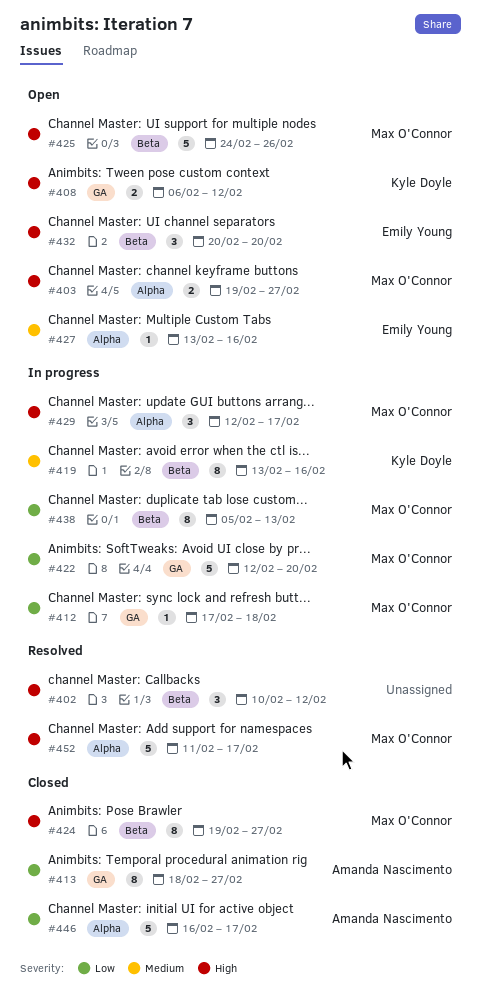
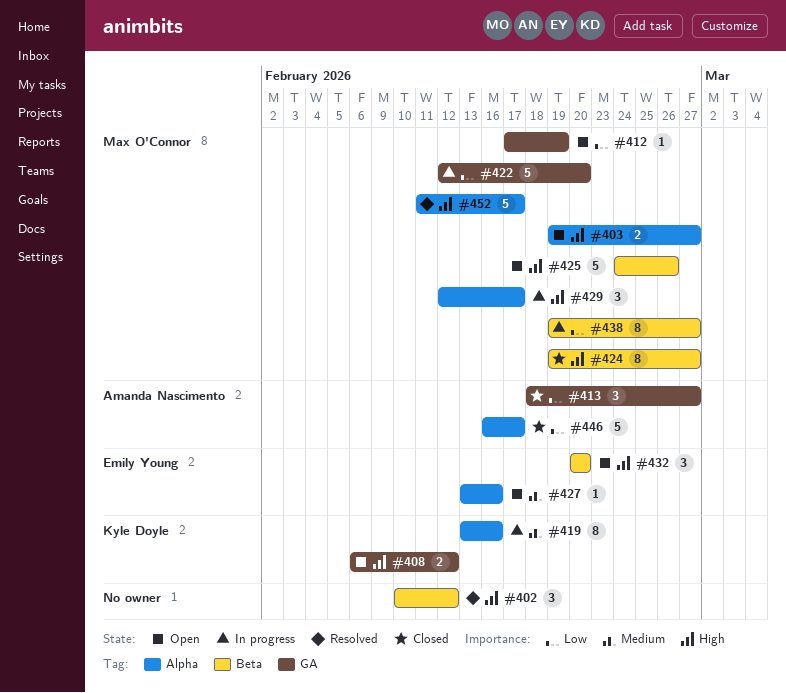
#412, status: In progress -> Open
#412, due: Feb 18 -> Feb 19
#413, estimate: 8 -> 3
#419, label: Beta -> Alpha
#438, start: Feb 5 -> Feb 19
#438, due: Feb 13 -> Feb 27

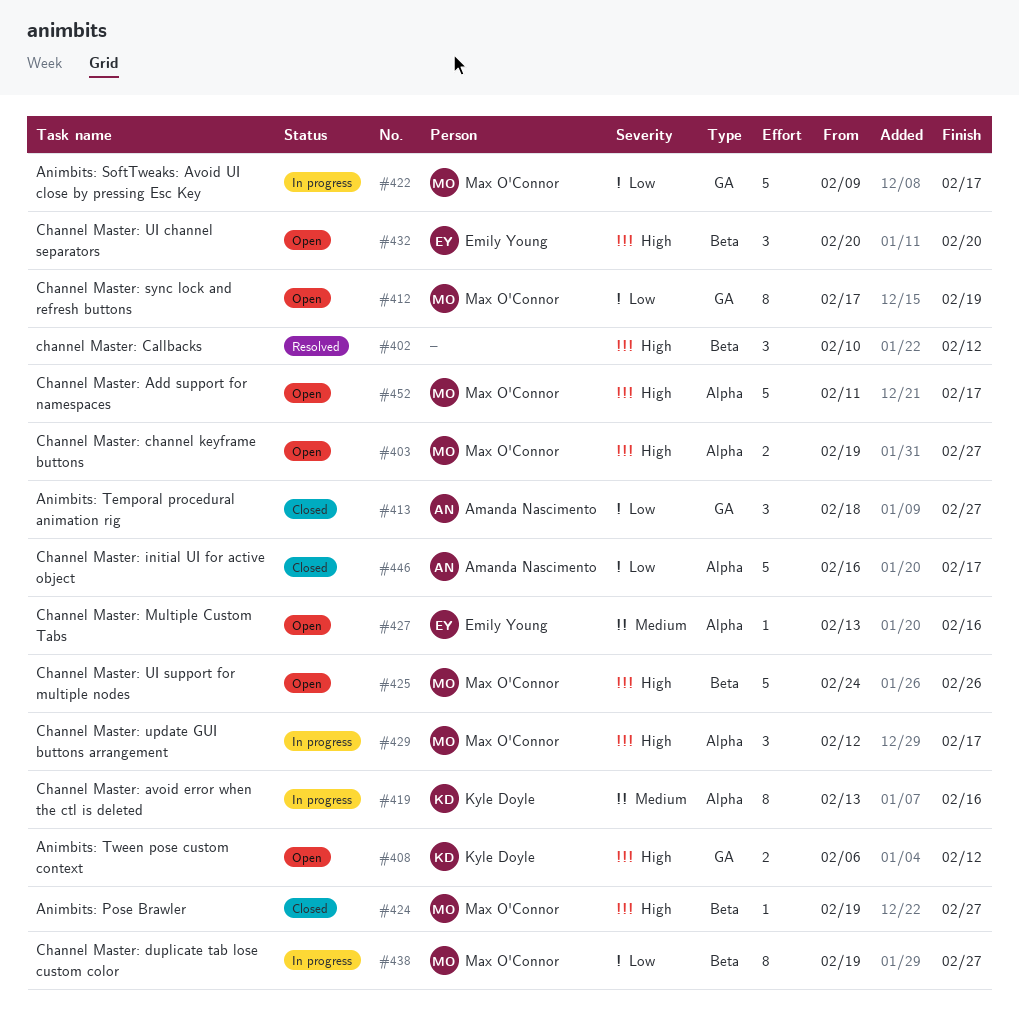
#412, estimate: 1 -> 8
#422, start: Feb 12 -> Feb 9
#422, due: Feb 20 -> Feb 17
#424, estimate: 8 -> 1
#452, status: Resolved -> Open

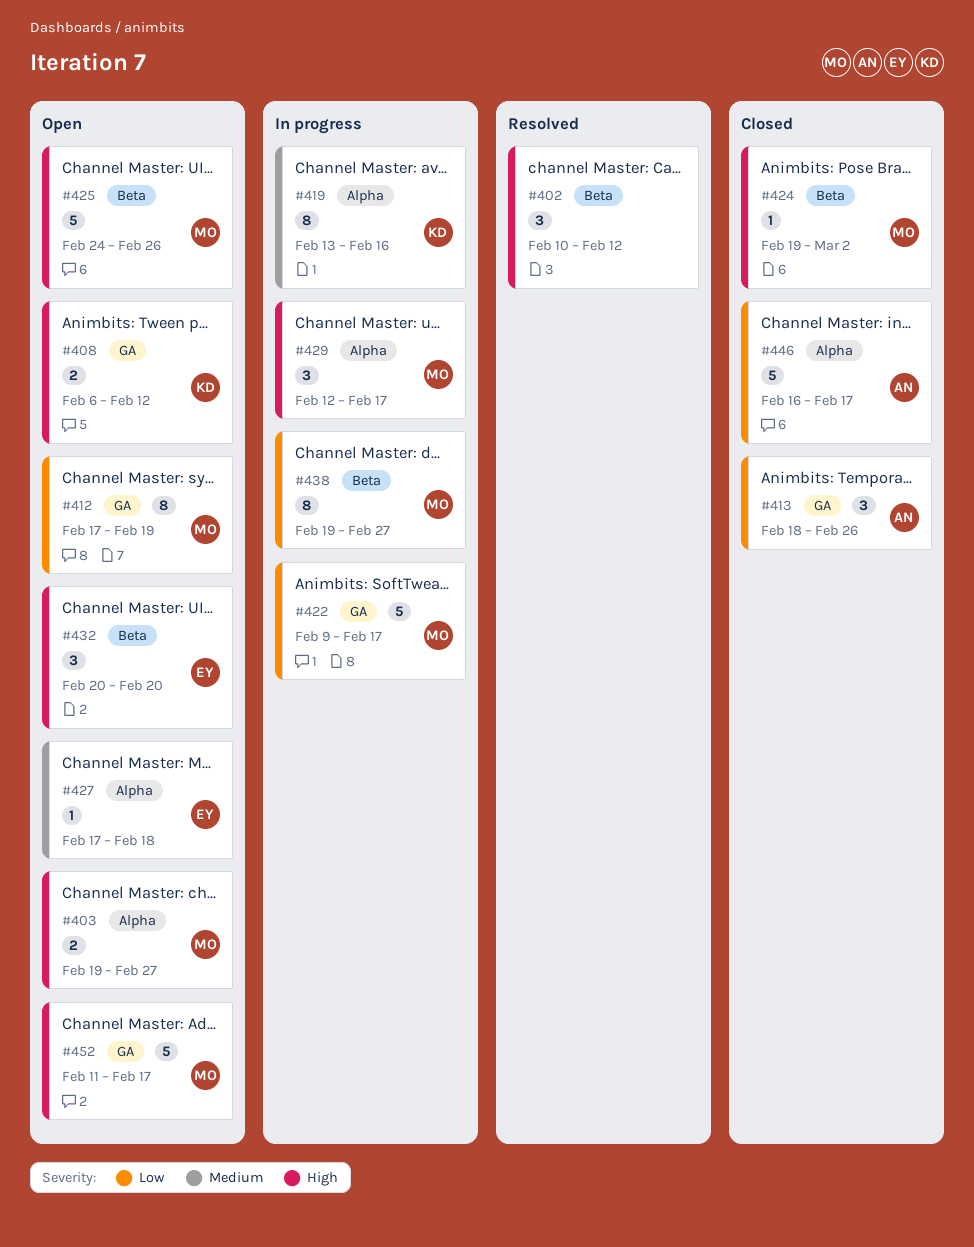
#413, due: Feb 27 -> Feb 26
#424, due: Feb 27 -> Mar 2
#427, start: Feb 13 -> Feb 17
#427, due: Feb 16 -> Feb 18
#452, label: Alpha -> GA

